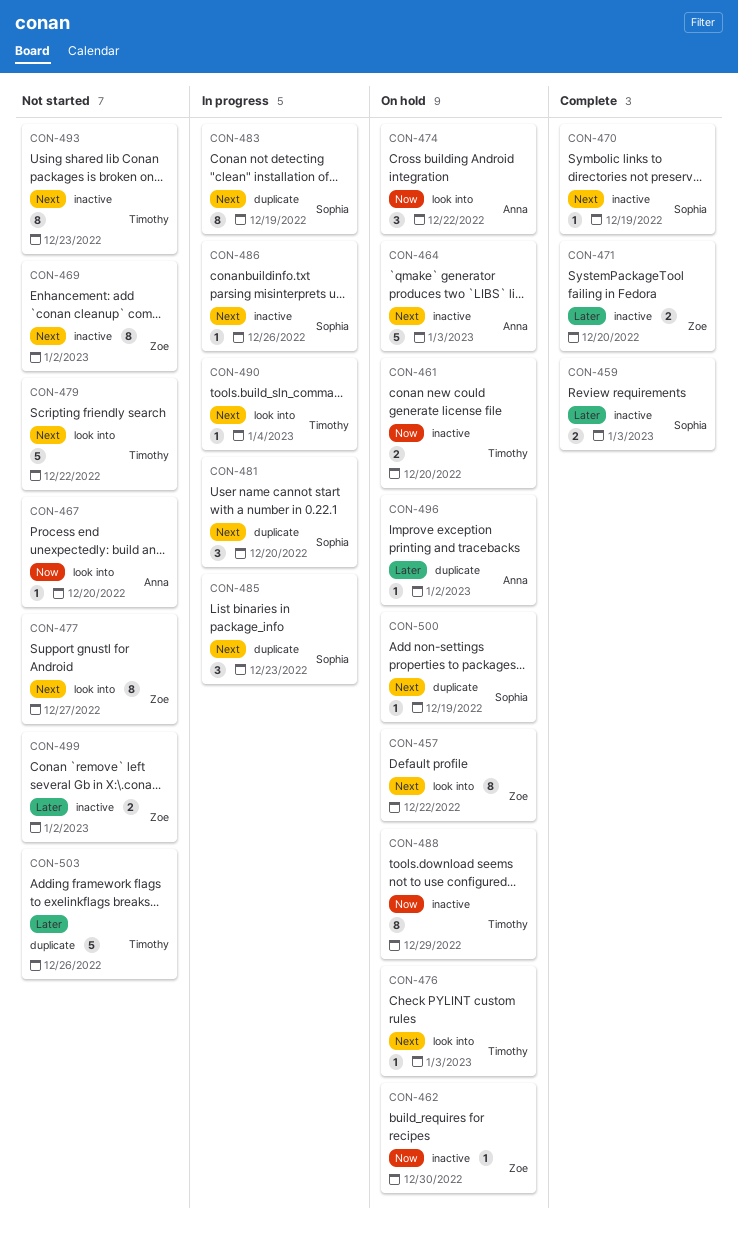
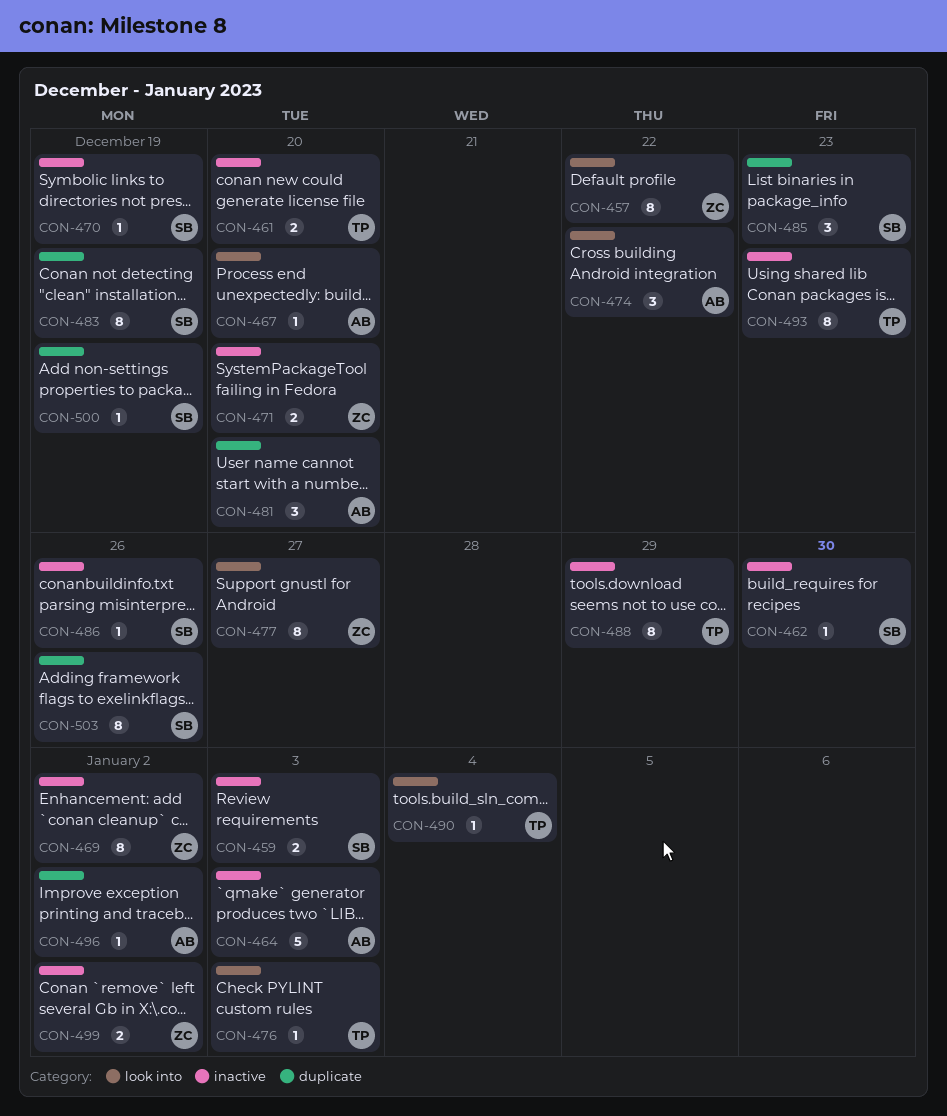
CON-462, owner: Zoe -> Sophia
CON-479: present -> none
CON-481, owner: Sophia -> Anna
CON-503, owner: Timothy -> Sophia
CON-503, estimate: 5 -> 8

